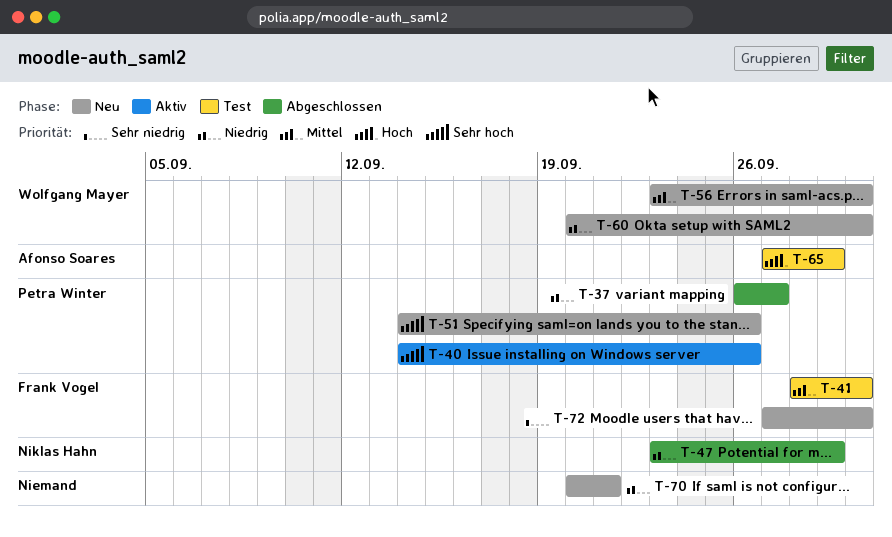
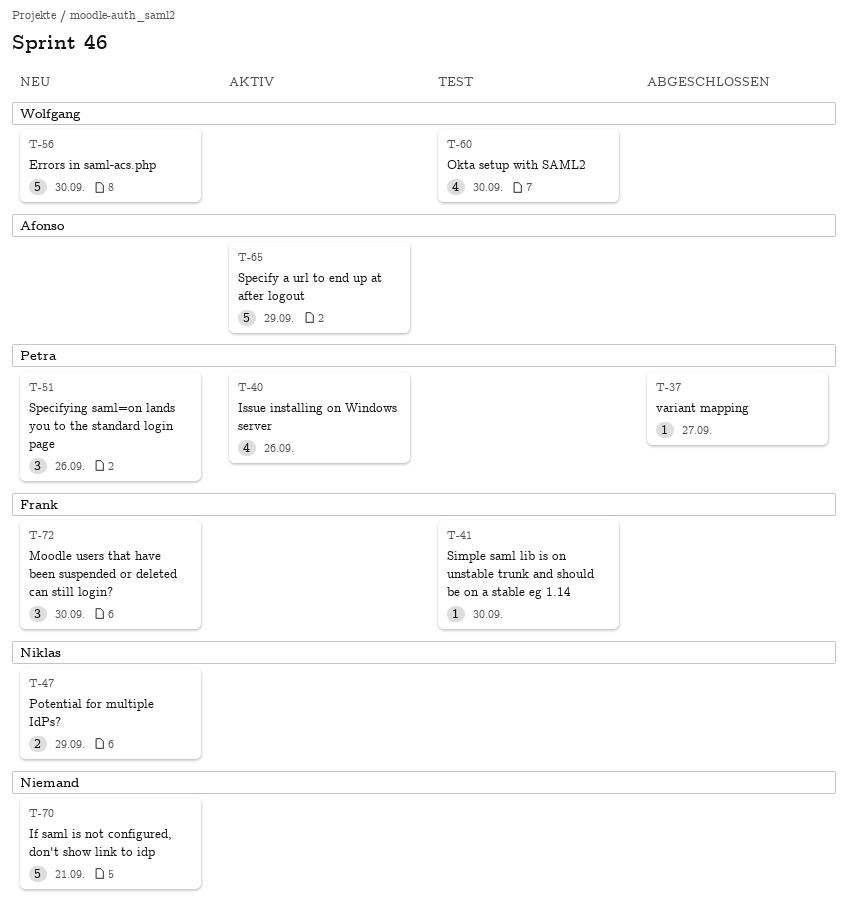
T-47, status: Abgeschlossen -> Neu
T-60, status: Neu -> Test
T-65, status: Test -> Aktiv

